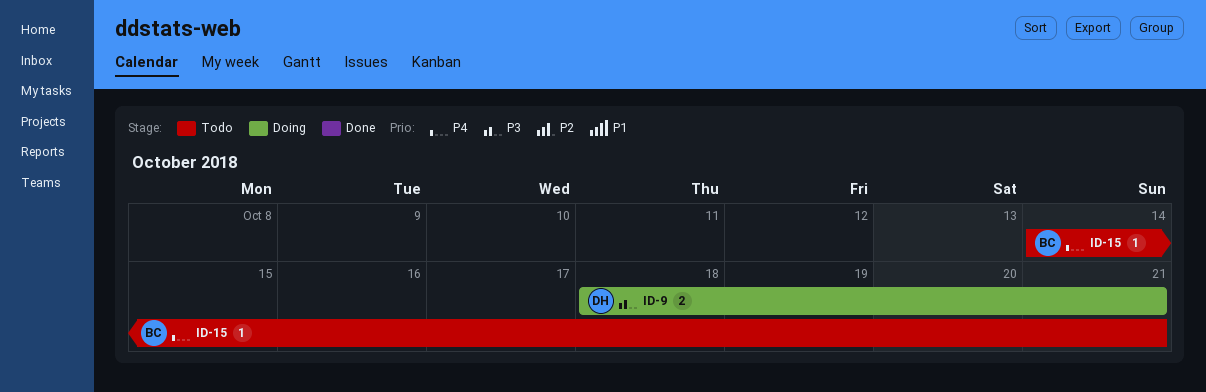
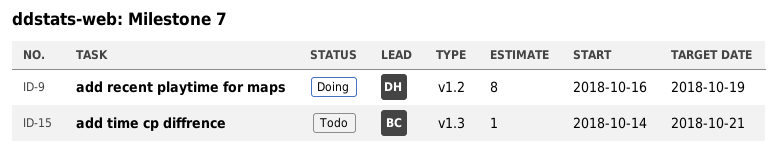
ID-9, estimate: 2 -> 8
ID-9, start: Oct 18 -> Oct 16
ID-9, due: Oct 21 -> Oct 19

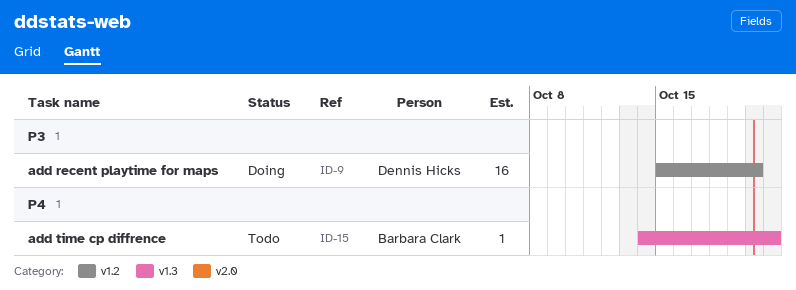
ID-9, estimate: 8 -> 16
ID-9, start: Oct 16 -> Oct 15
ID-9, due: Oct 19 -> Oct 20

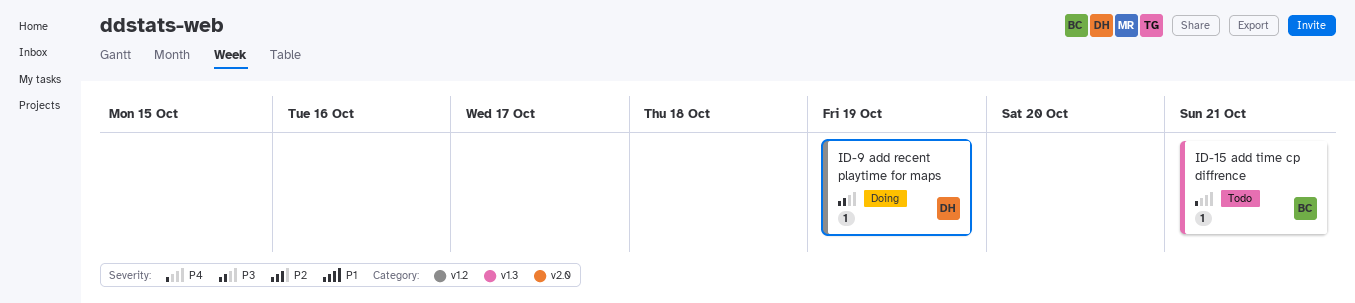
ID-9, estimate: 16 -> 1
ID-9, due: Oct 20 -> Oct 19

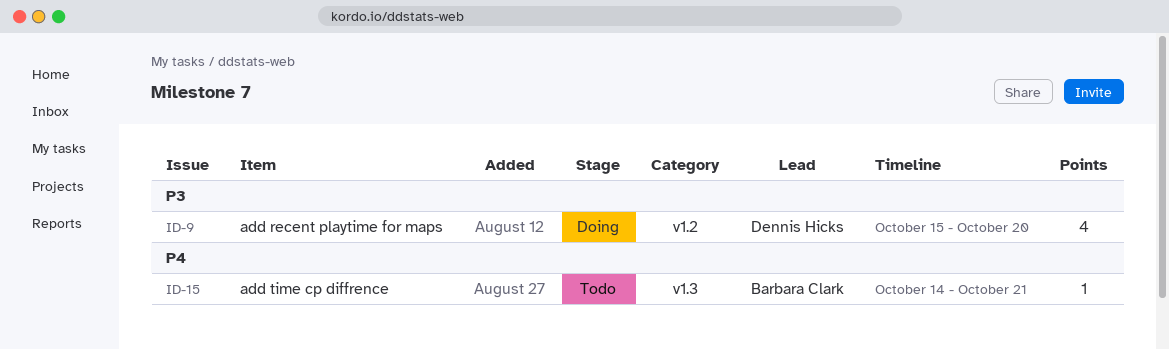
ID-9, estimate: 1 -> 4
ID-9, due: Oct 19 -> Oct 20

